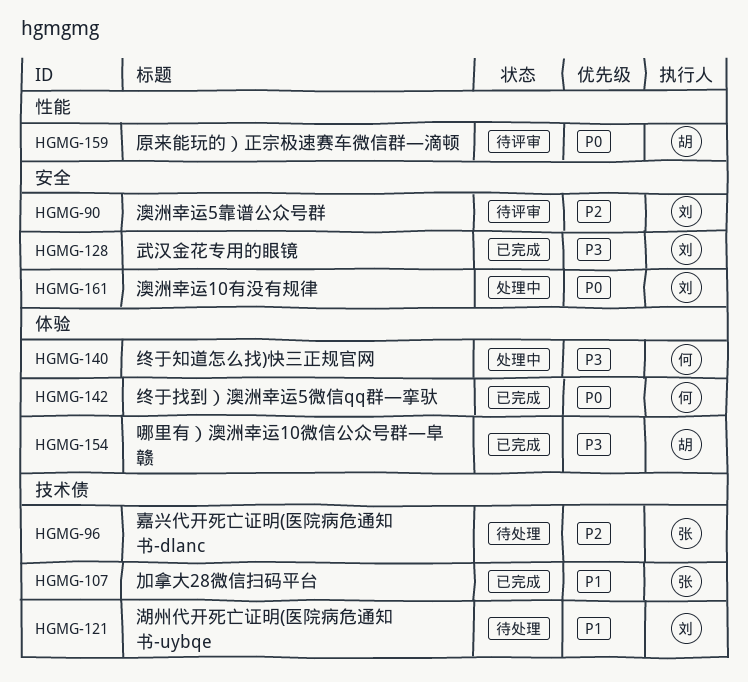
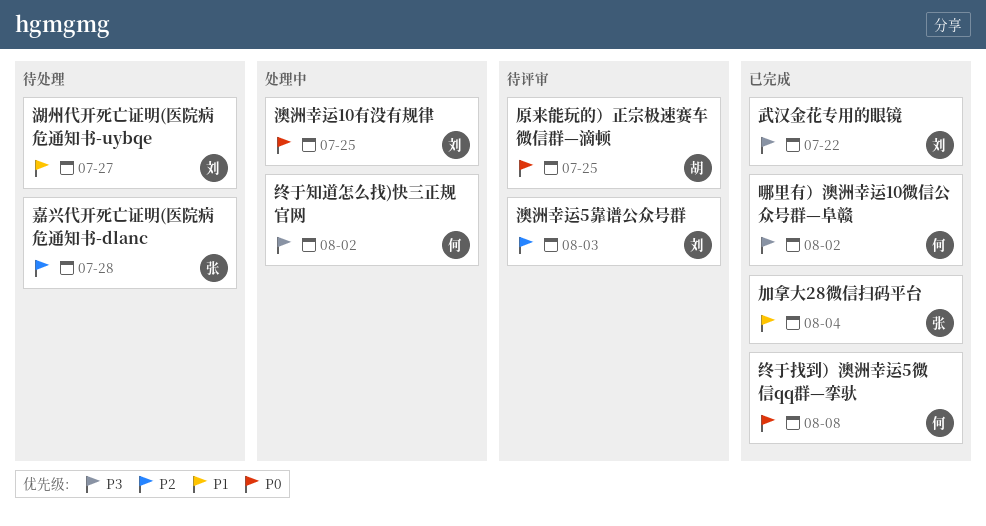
哪里有）澳洲幸运10微信公众号群—阜赣, owner: 胡 -> 何

